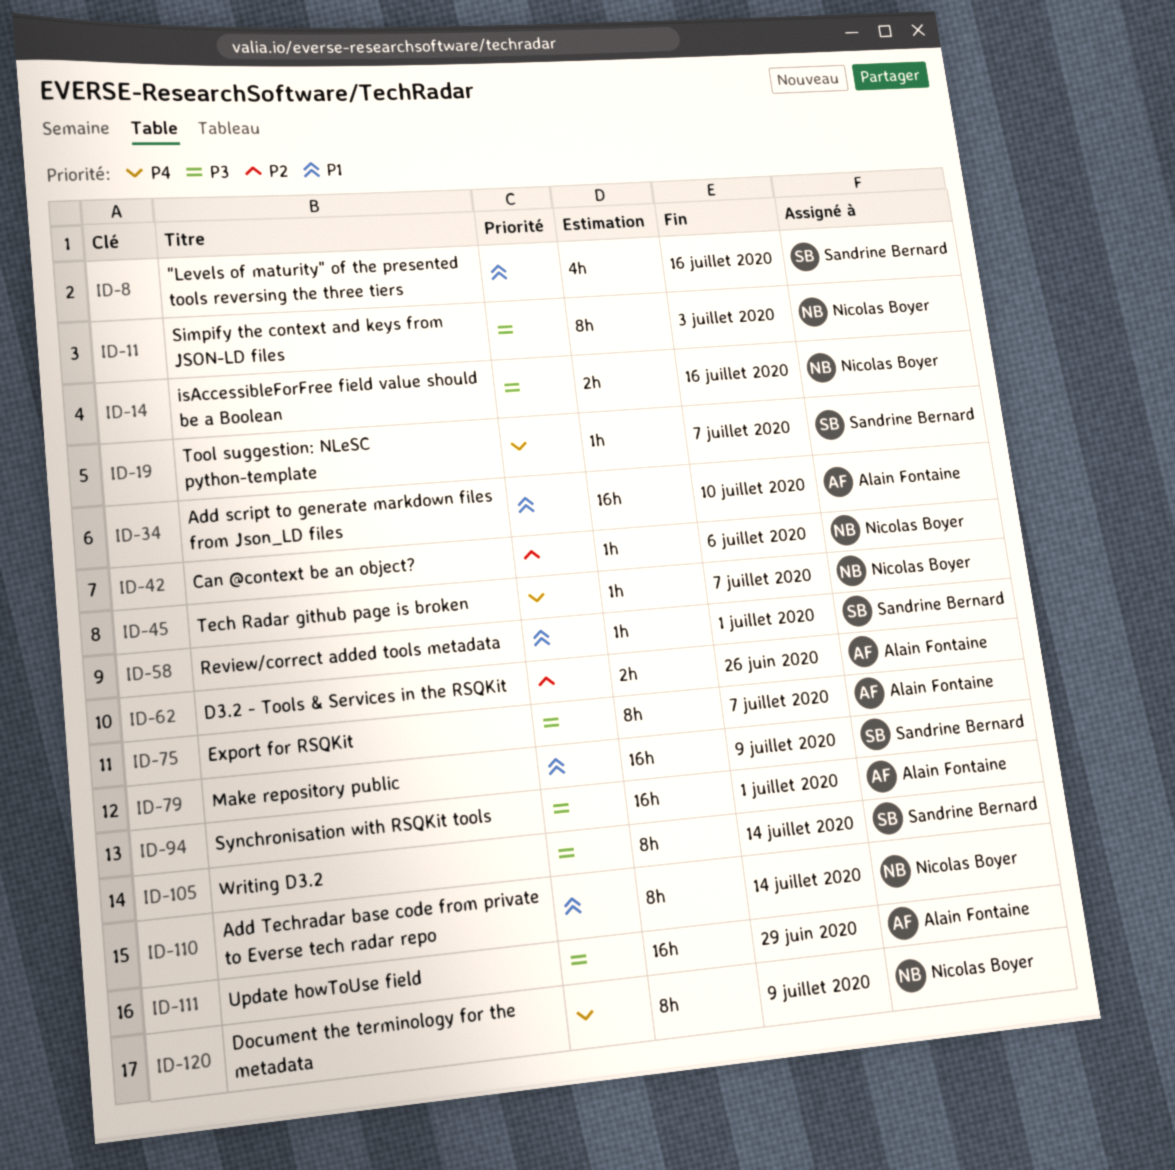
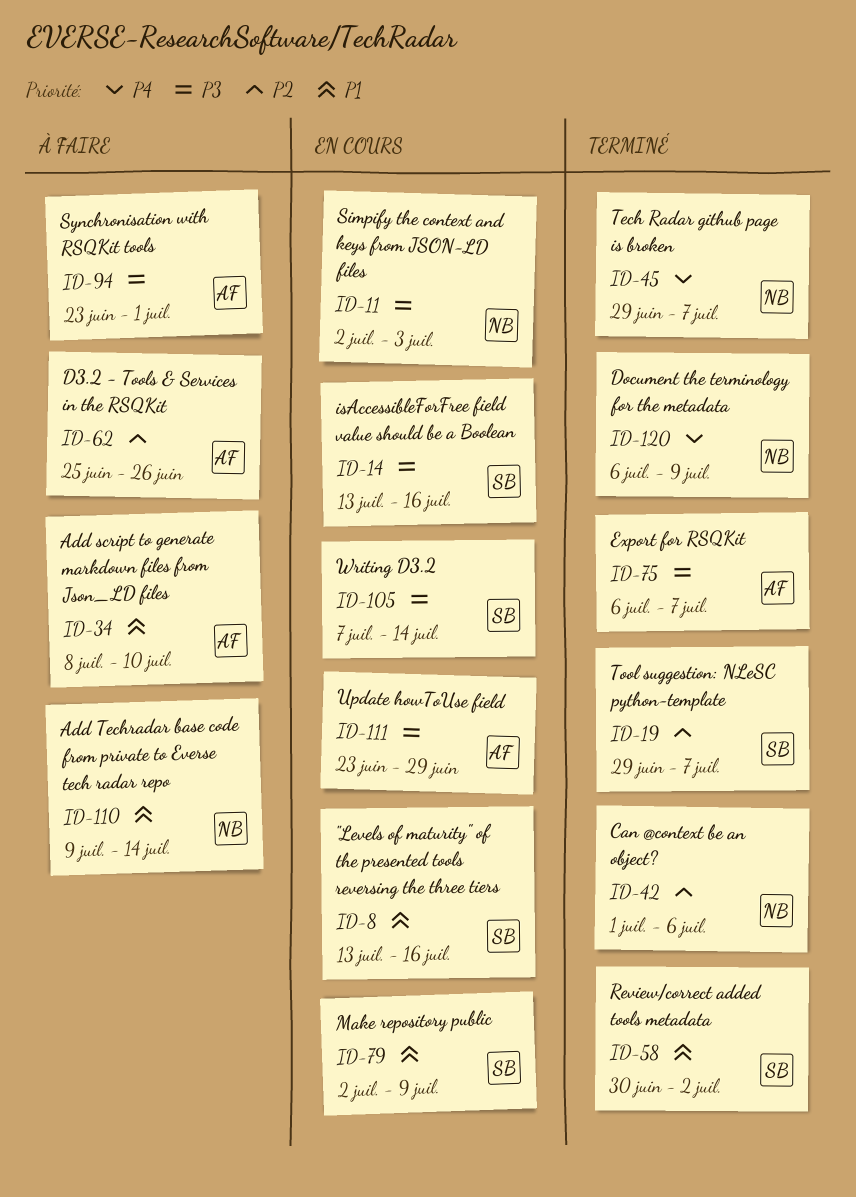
ID-14, owner: Nicolas Boyer -> Sandrine Bernard
ID-19, priority: P4 -> P2
ID-58, due: Jul 1 -> Jul 2

